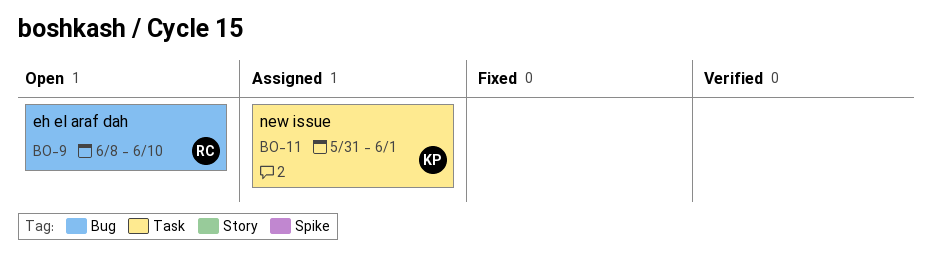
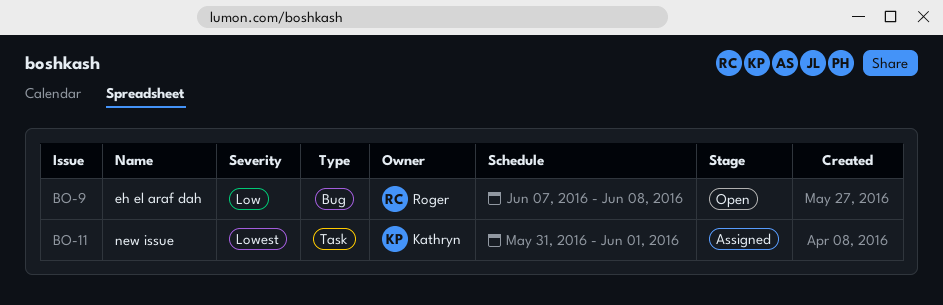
BO-9, start: Jun 8 -> Jun 7
BO-9, due: Jun 10 -> Jun 8

